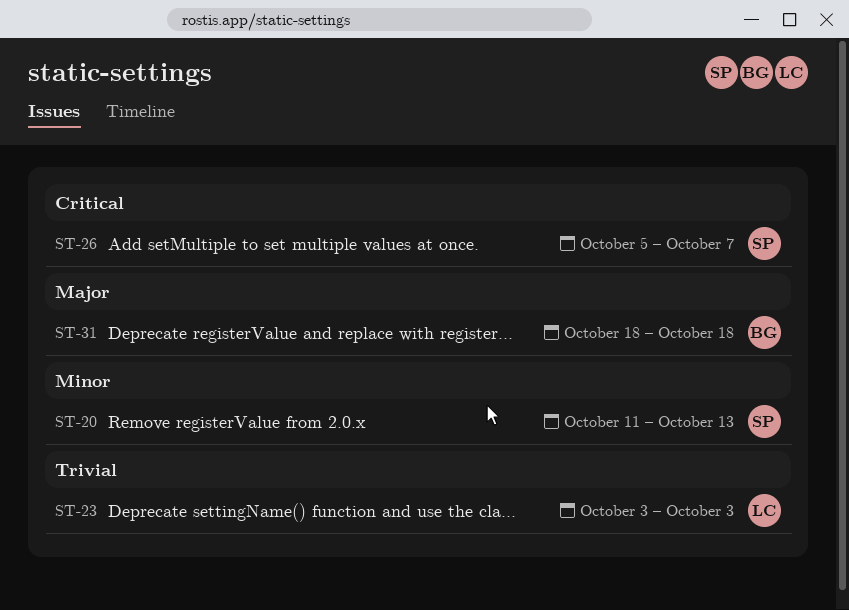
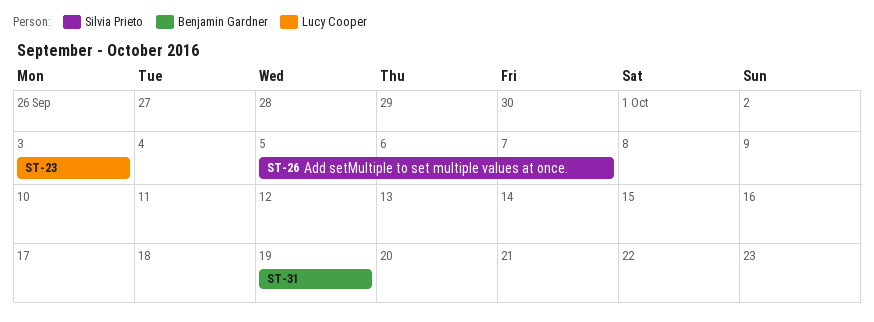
ST-20: present -> none
ST-31, start: Oct 18 -> Oct 19
ST-31, due: Oct 18 -> Oct 19

